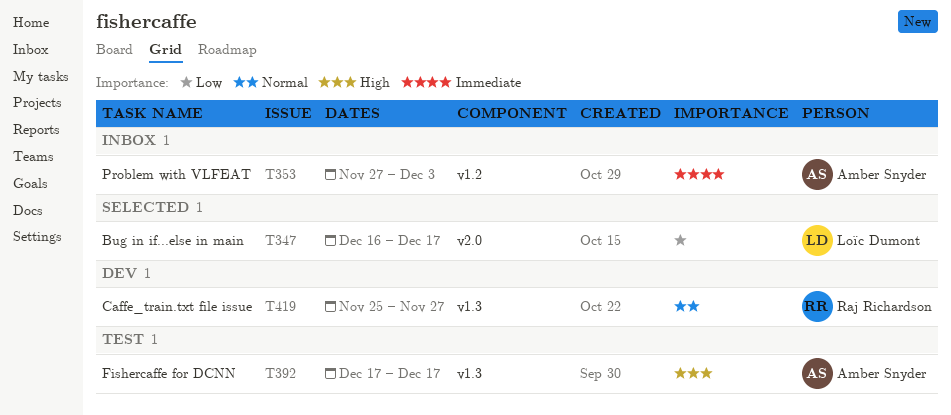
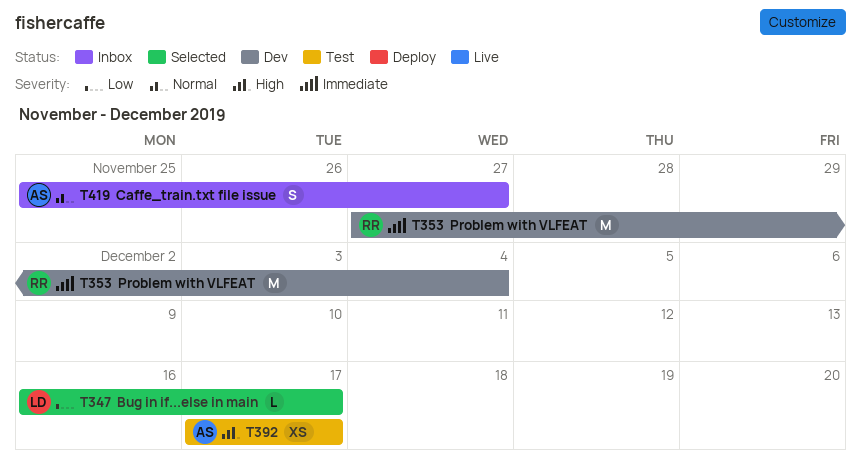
T353, status: Inbox -> Dev
T353, owner: Amber Snyder -> Raj Richardson
T353, due: Dec 3 -> Dec 4
T419, status: Dev -> Inbox
T419, owner: Raj Richardson -> Amber Snyder

